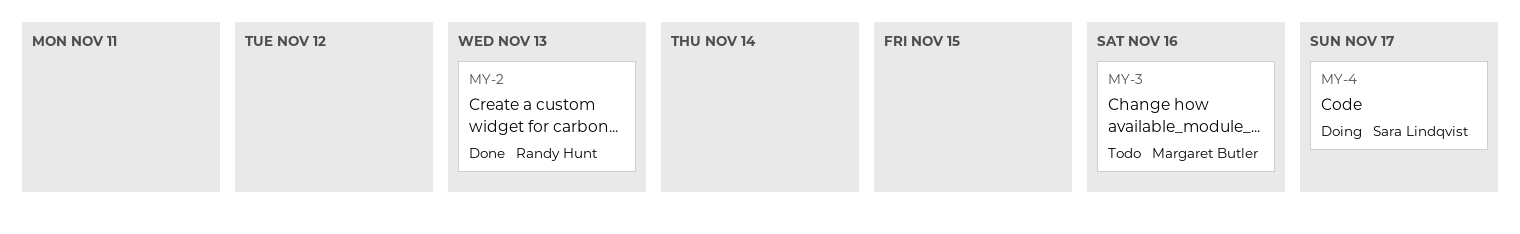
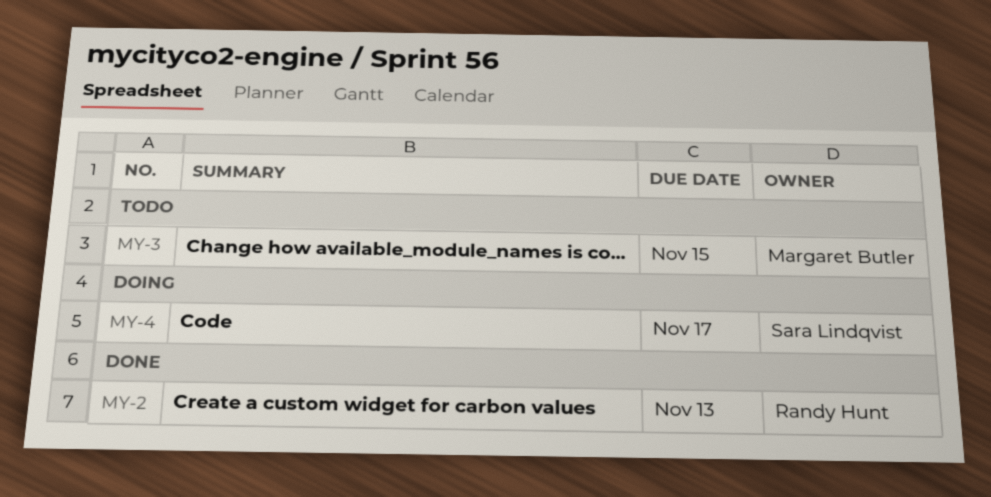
MY-3, due: Nov 16 -> Nov 15

